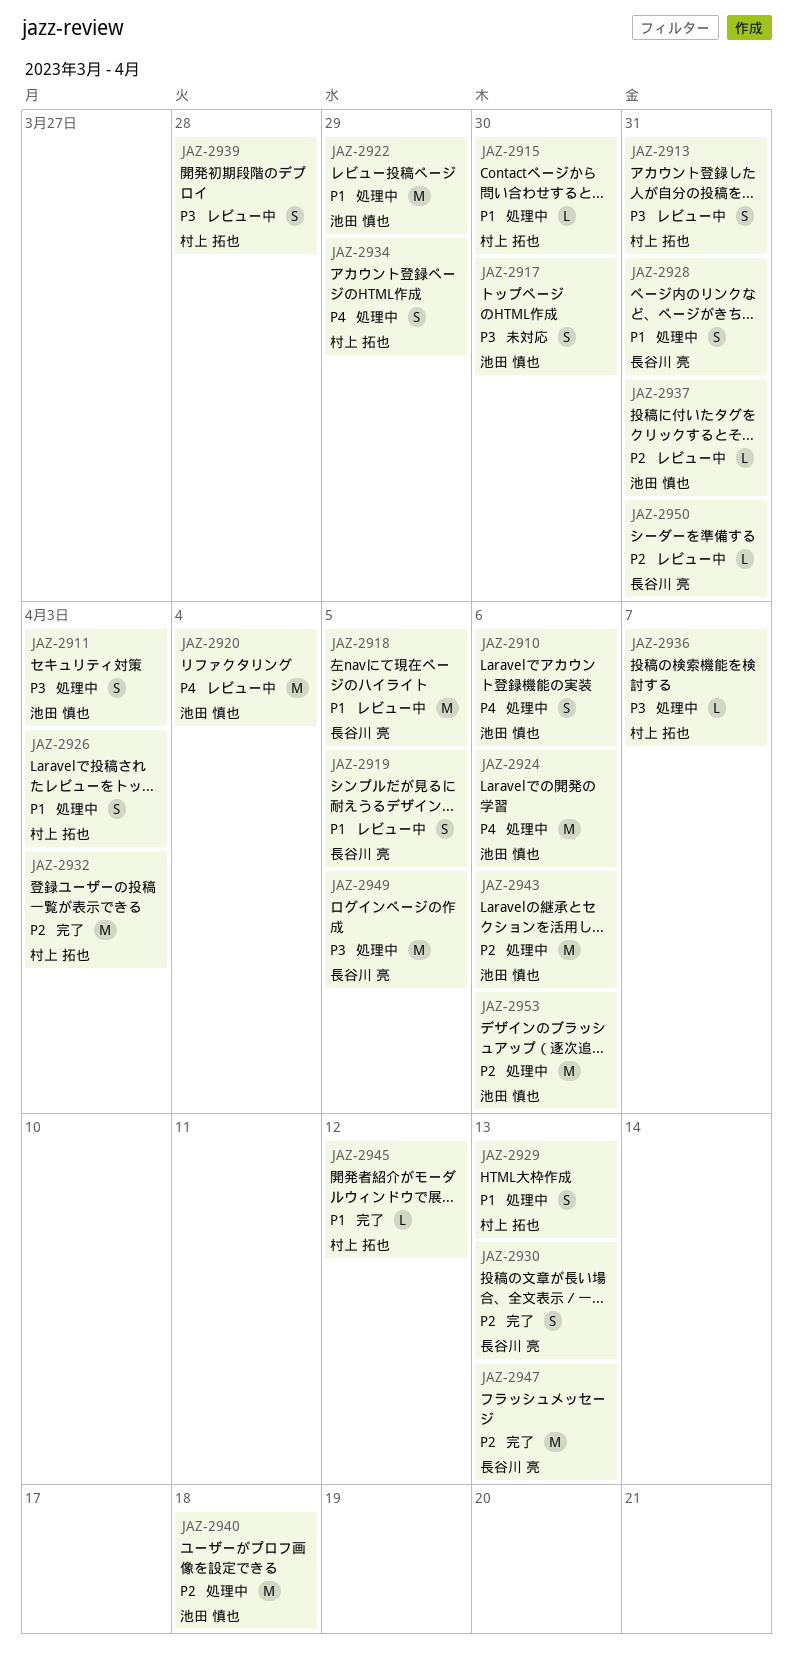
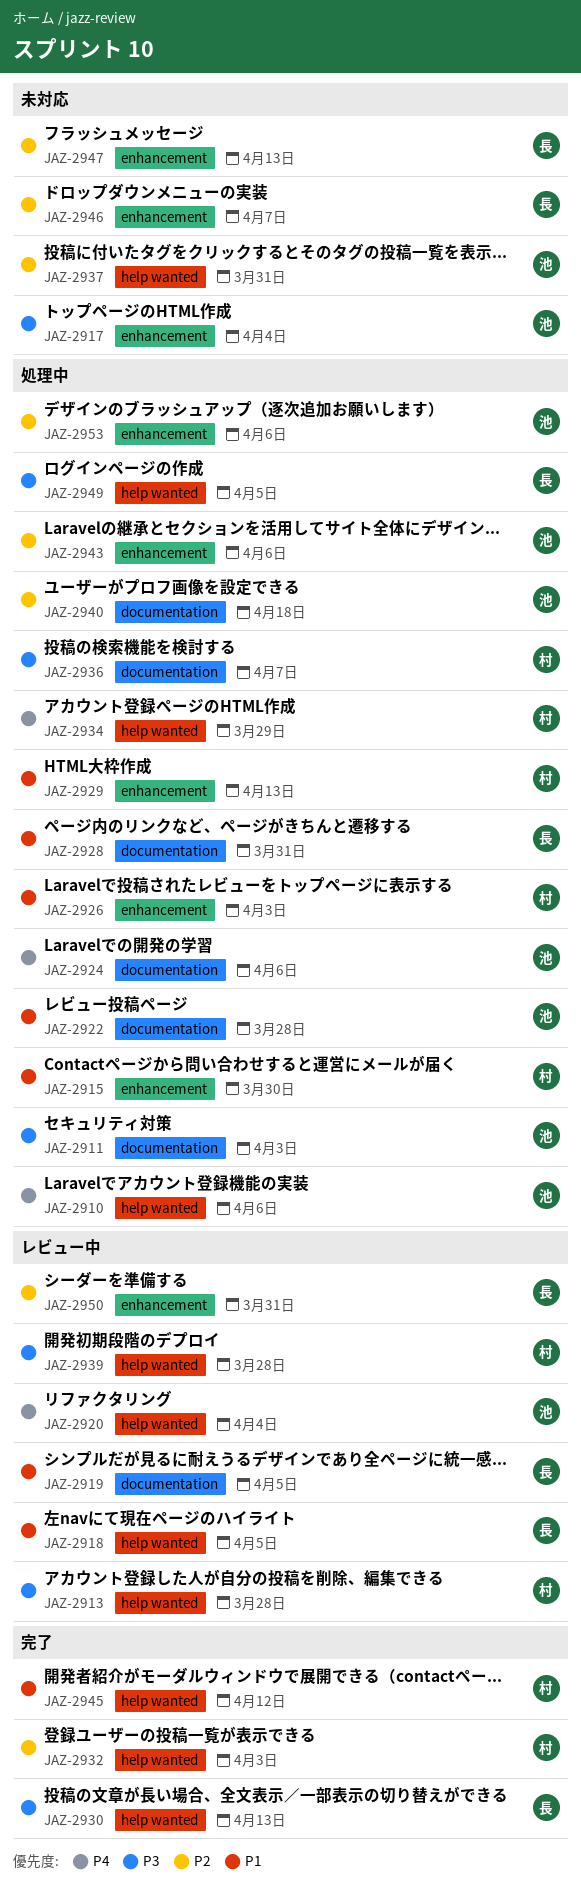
JAZ-2913, due: Mar 31 -> Mar 28
JAZ-2917, due: Mar 30 -> Apr 4
JAZ-2922, due: Mar 29 -> Mar 28
JAZ-2930, priority: P2 -> P3
JAZ-2937, status: レビュー中 -> 未対応
JAZ-2946: none -> present
JAZ-2947, status: 完了 -> 未対応

